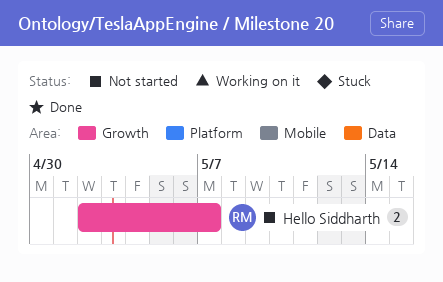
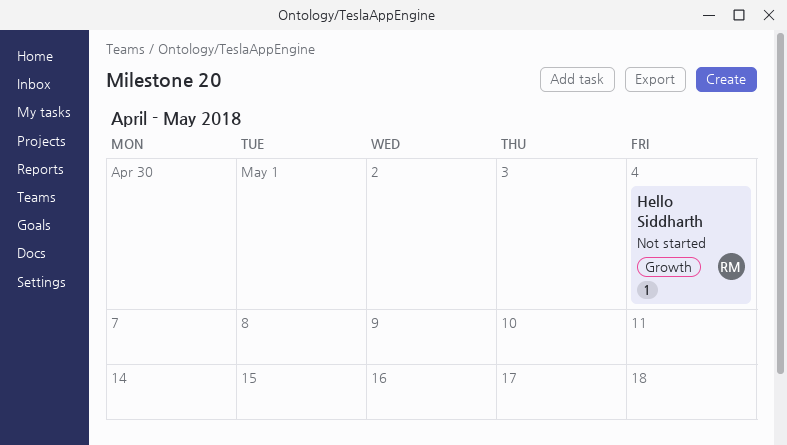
Hello Siddharth, estimate: 2 -> 1
Hello Siddharth, due: May 7 -> May 4

